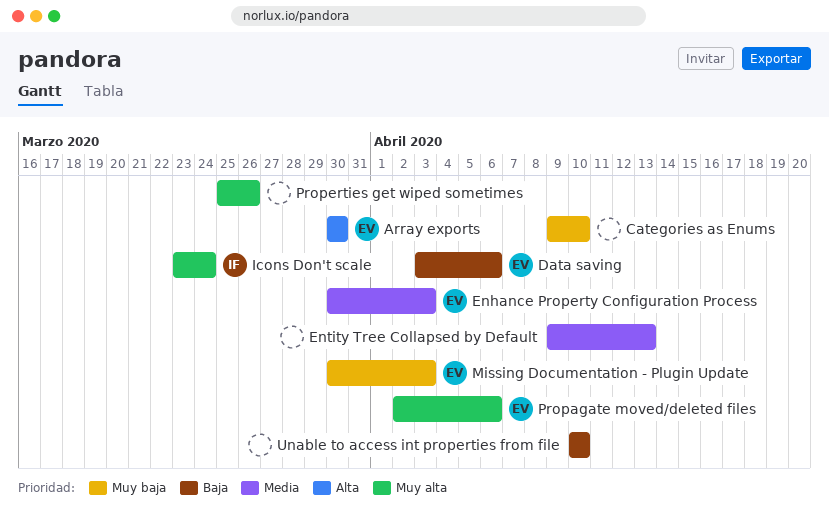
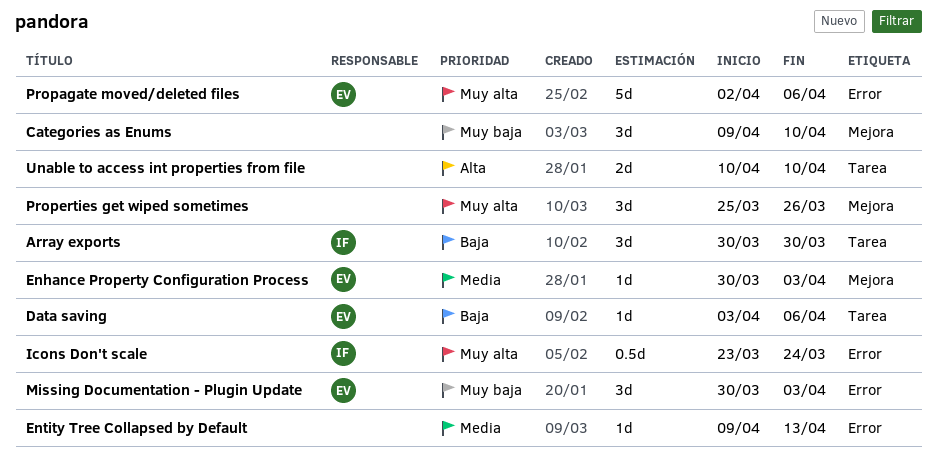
Array exports, owner: EV -> IF
Array exports, priority: Alta -> Baja
Unable to access int properties from file, priority: Baja -> Alta

